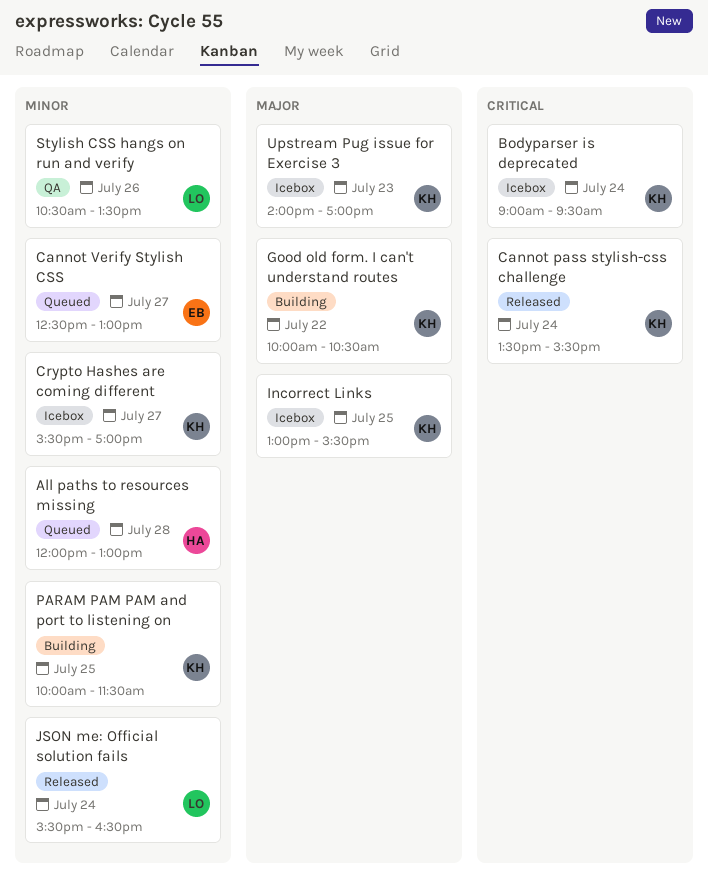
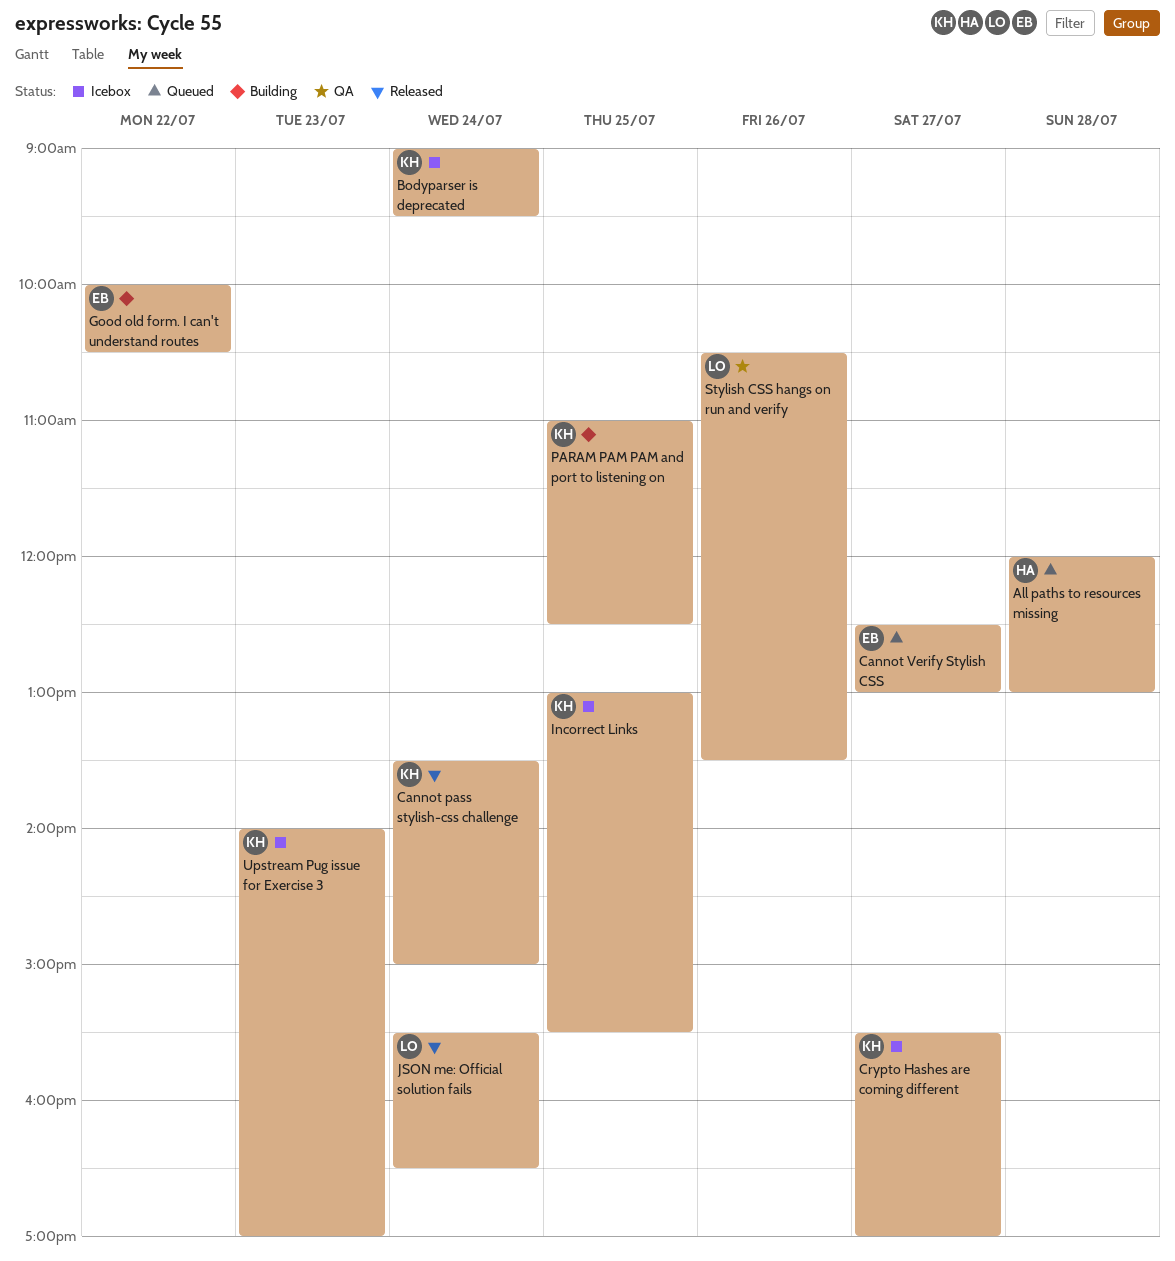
Cannot pass stylish-css challenge, ends: 15:30 -> 15:00
Good old form. I can't understand routes, owner: KH -> EB
PARAM PAM PAM and port to listening on, begins: 10:00 -> 11:00
PARAM PAM PAM and port to listening on, ends: 11:30 -> 12:30

